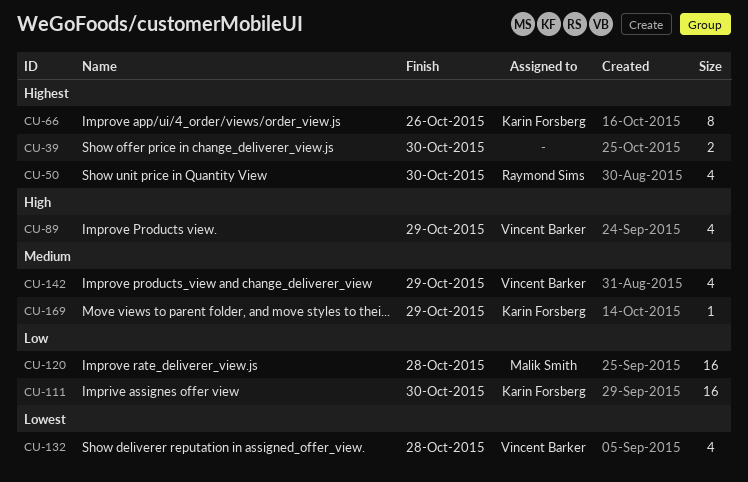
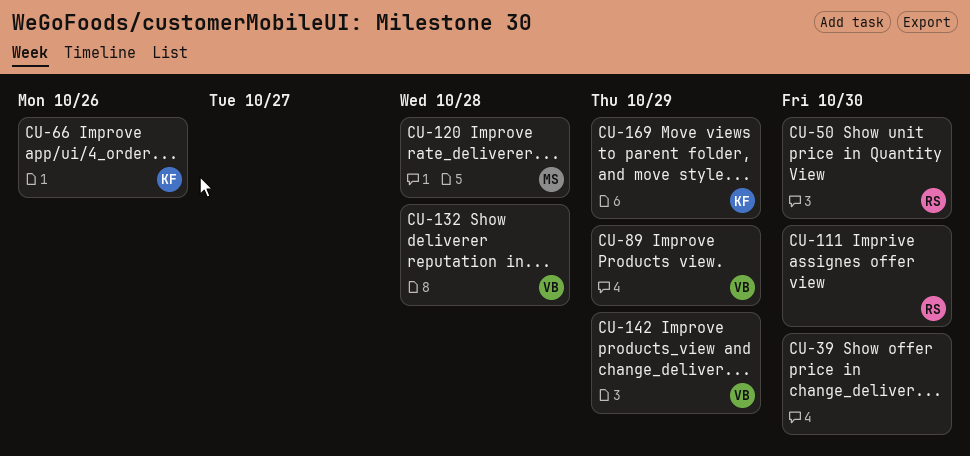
CU-111, owner: Karin Forsberg -> Raymond Sims

